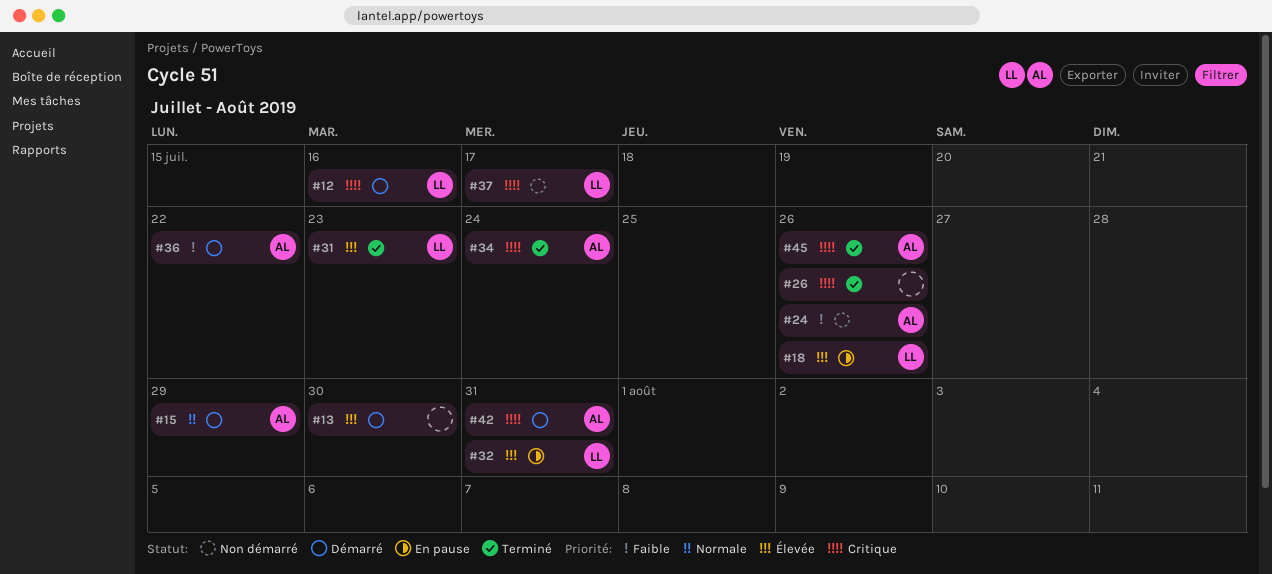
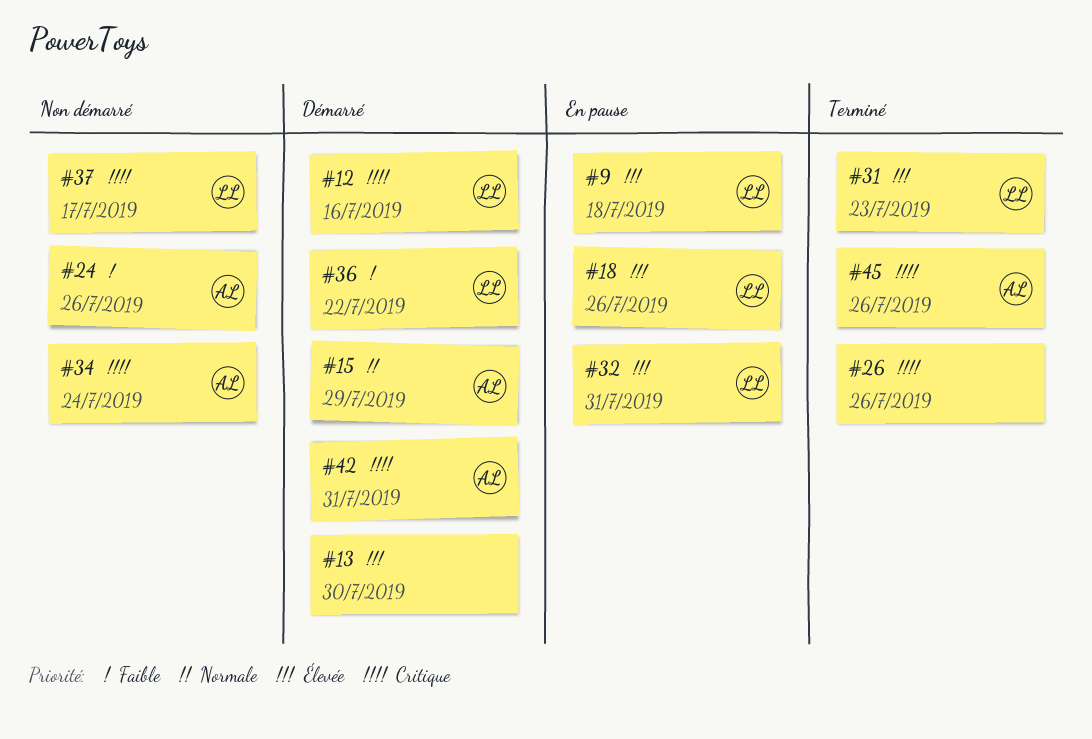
#9: none -> present
#34, status: Terminé -> Non démarré
#36, owner: AL -> LL

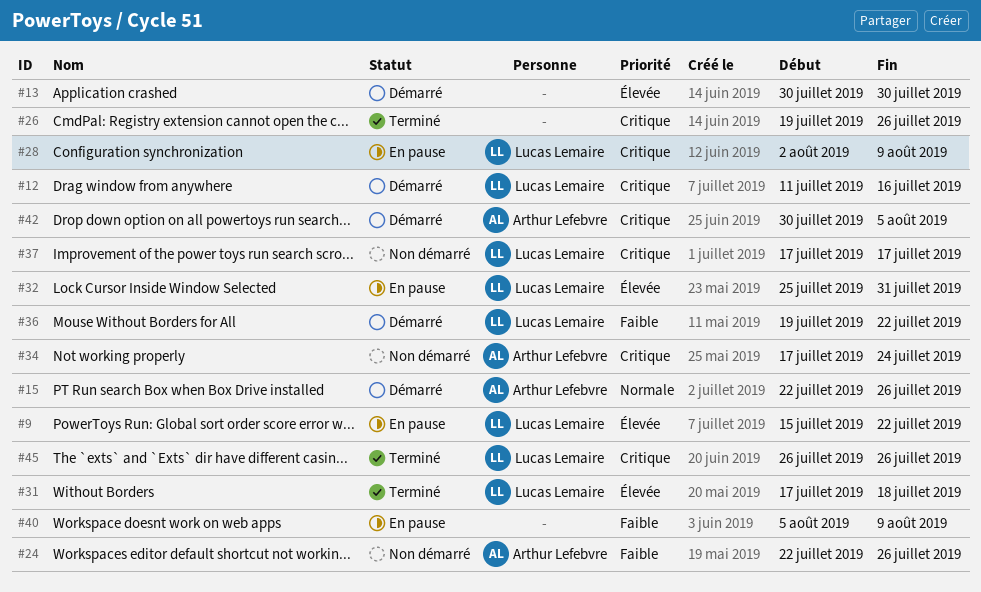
#9, due: Jul 18 -> Jul 22
#15, due: Jul 29 -> Jul 26
#18: present -> none
#28: none -> present
#31, due: Jul 23 -> Jul 18
#40: none -> present
#42, due: Jul 31 -> Aug 5
#45, owner: Arthur Lefebvre -> Lucas Lemaire

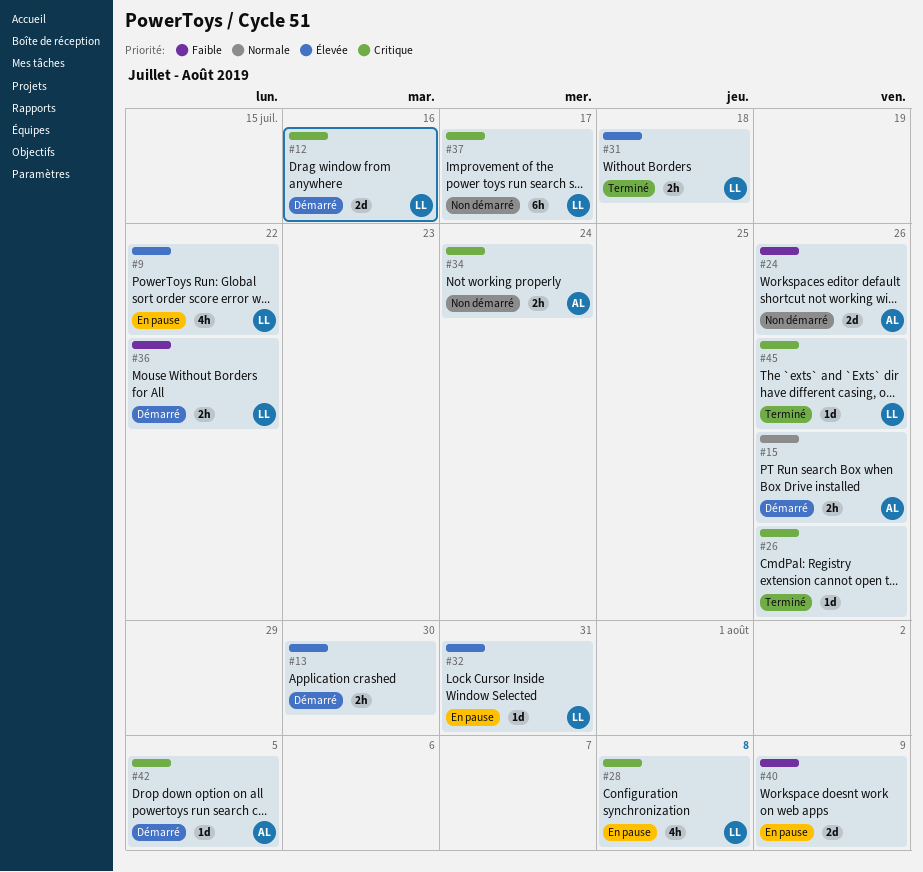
#28, due: Aug 9 -> Aug 8

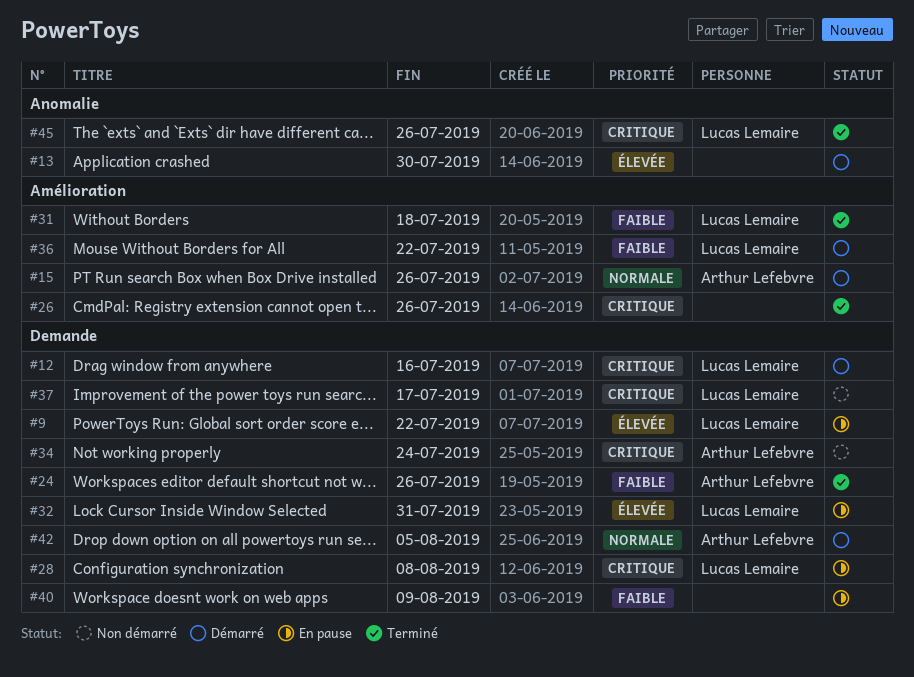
#24, status: Non démarré -> Terminé
#31, priority: Élevée -> Faible
#42, priority: Critique -> Normale

